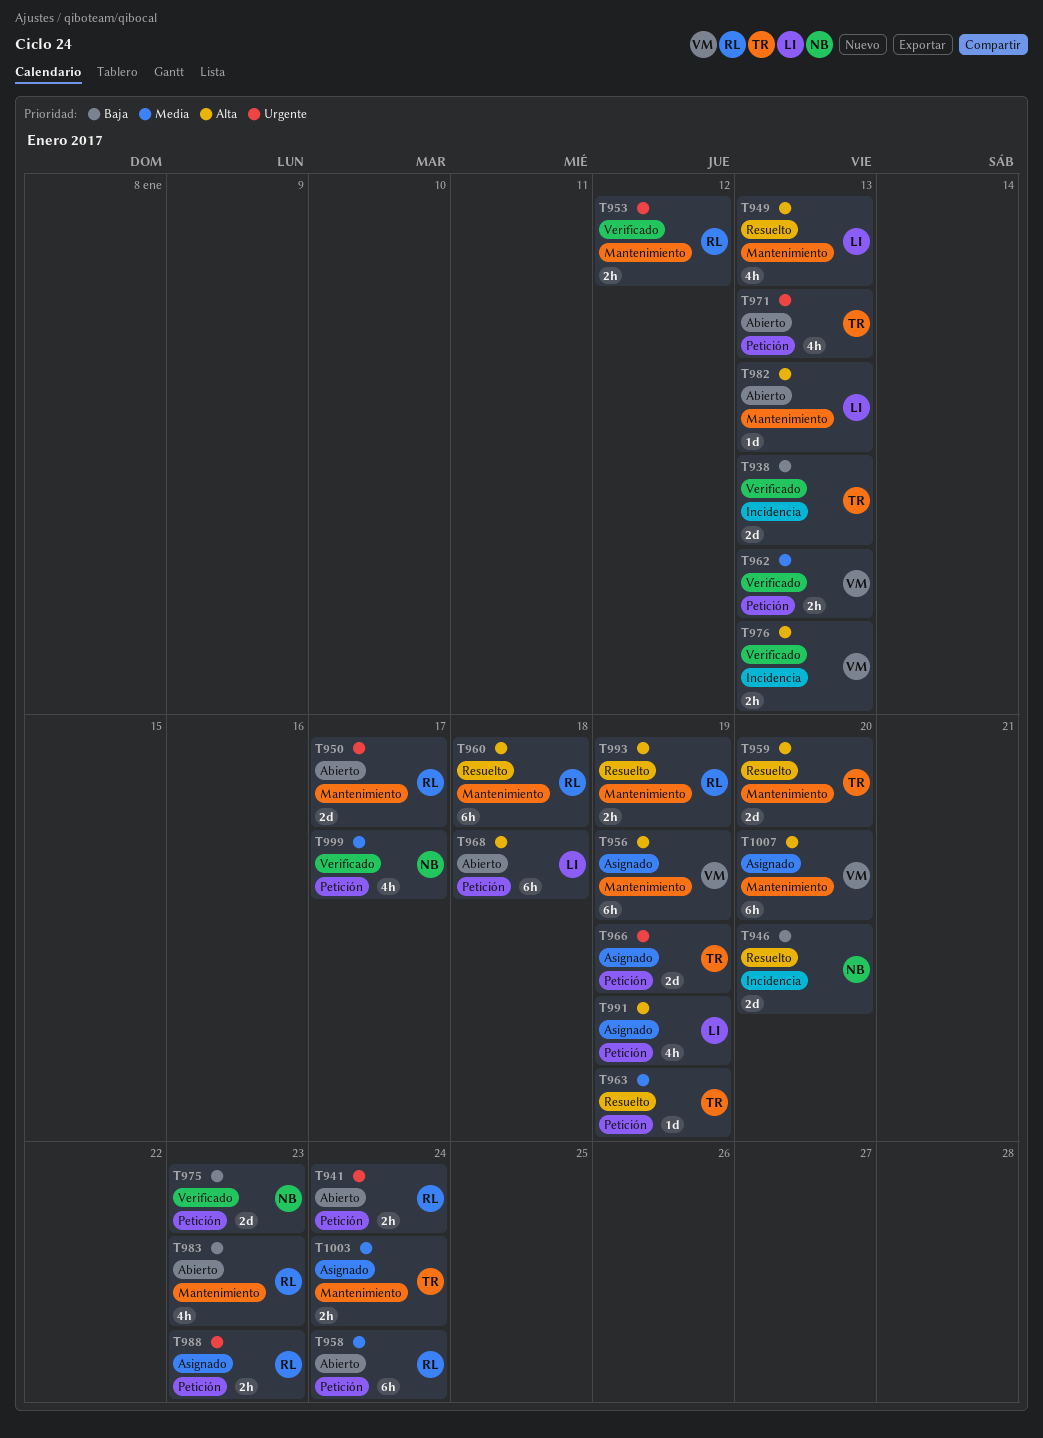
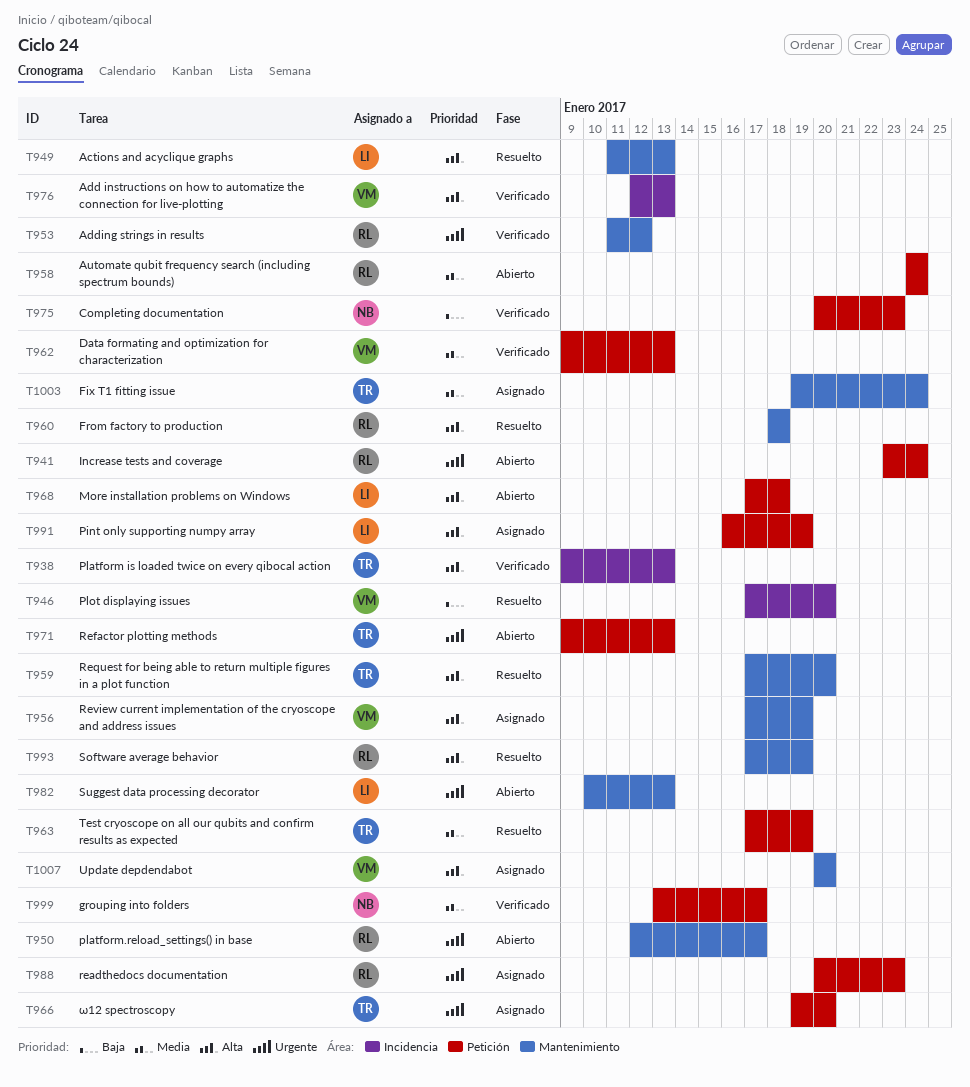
T938, priority: Baja -> Alta
T946, owner: NB -> VM
T966, due: Jan 19 -> Jan 20
T982, priority: Alta -> Urgente
T983: present -> none

